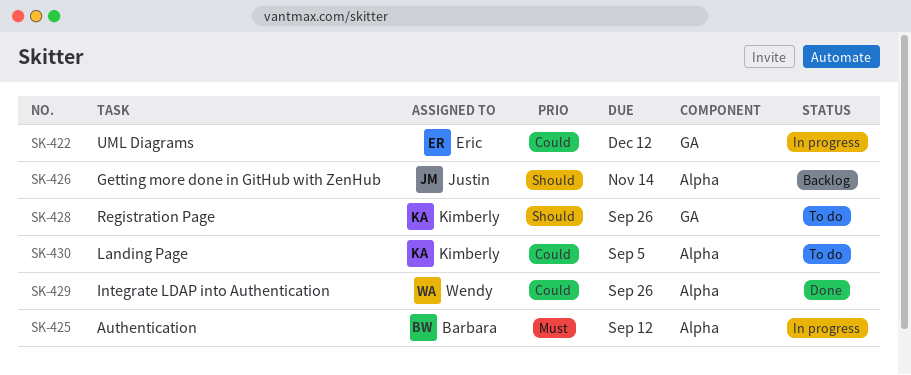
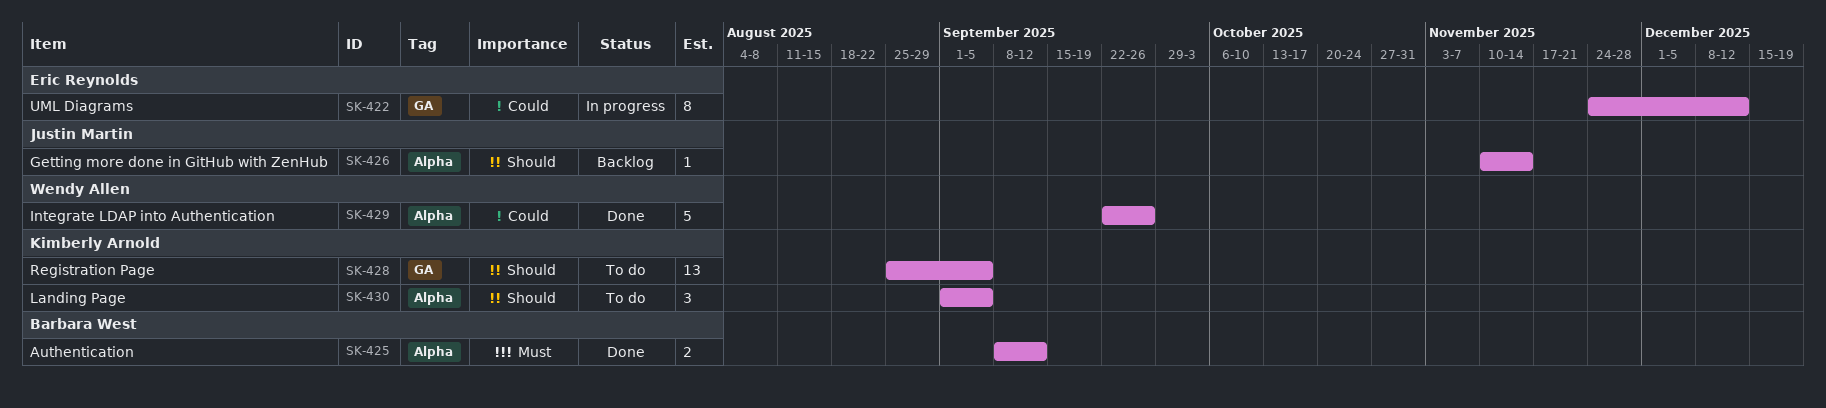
SK-425, status: In progress -> Done
SK-428, due: Sep 26 -> Sep 5
SK-430, priority: Could -> Should

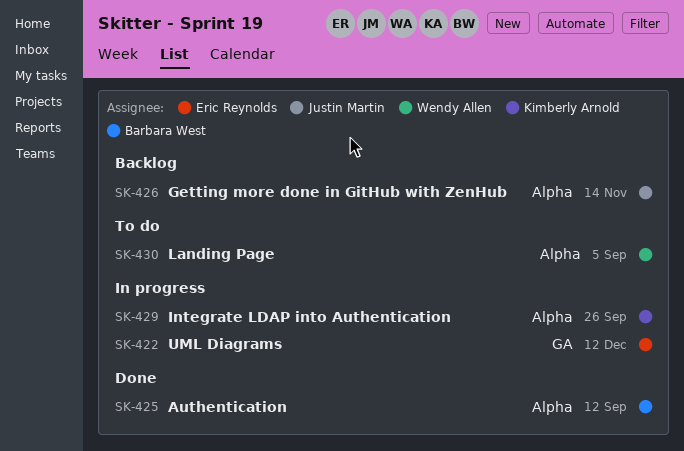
SK-428: present -> none
SK-429, status: Done -> In progress
SK-429, owner: Wendy Allen -> Kimberly Arnold
SK-430, owner: Kimberly Arnold -> Wendy Allen

